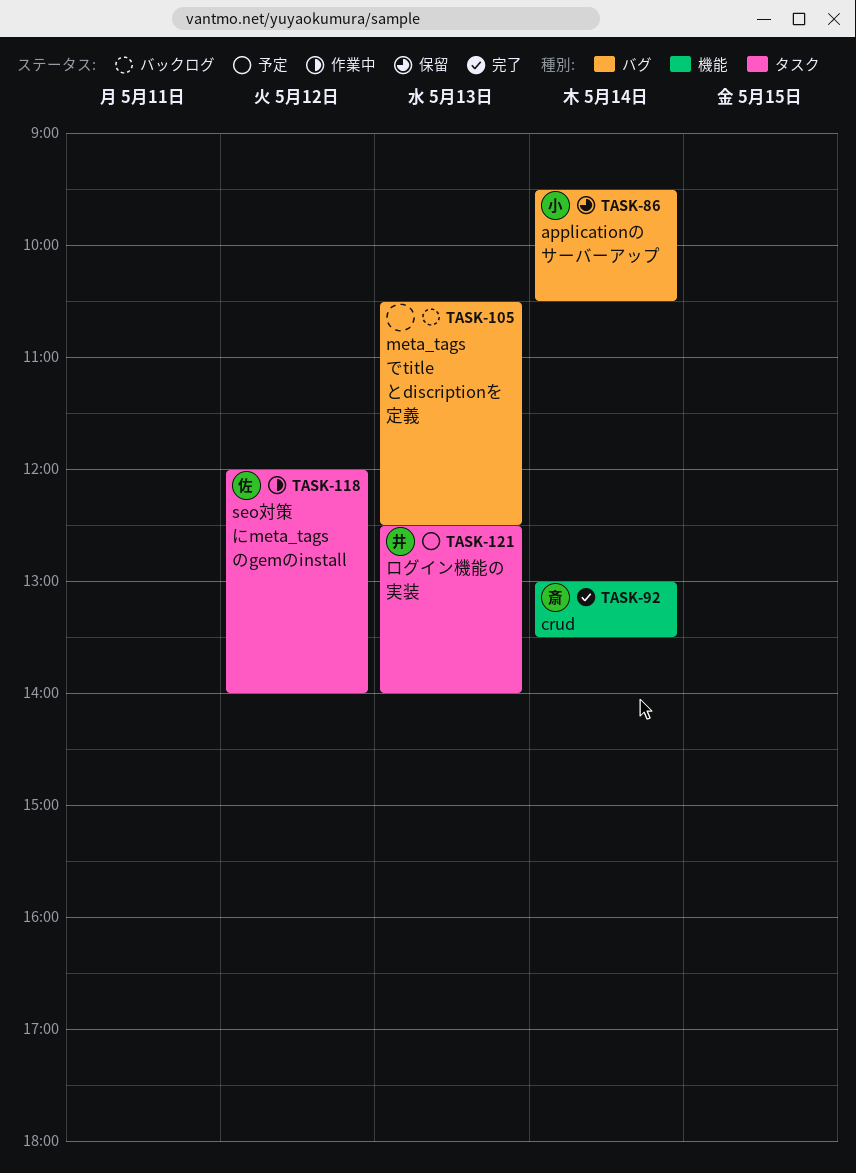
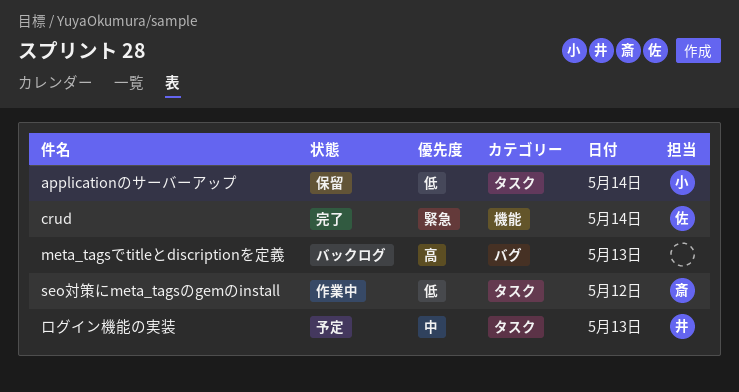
applicationのサーバーアップ, label: バグ -> タスク
crud, owner: 斎 -> 佐
seo対策にmeta_tagsのgemのinstall, owner: 佐 -> 斎

